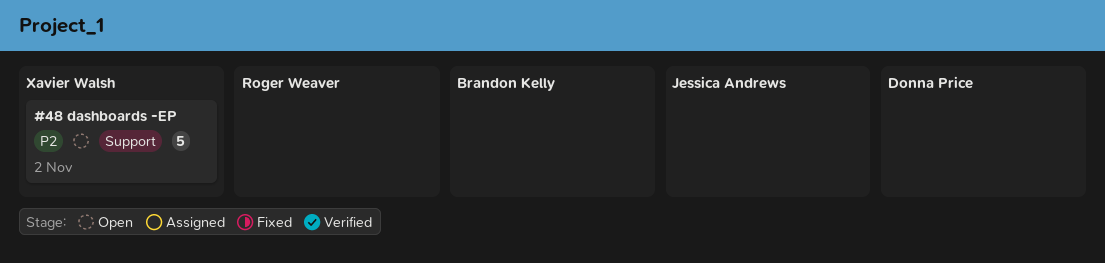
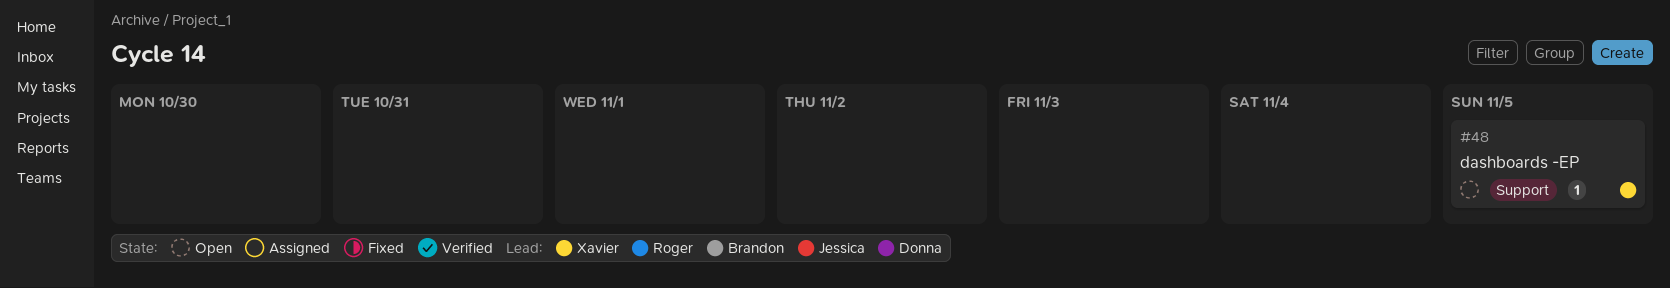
#48, estimate: 5 -> 1
#48, due: Nov 2 -> Nov 5

